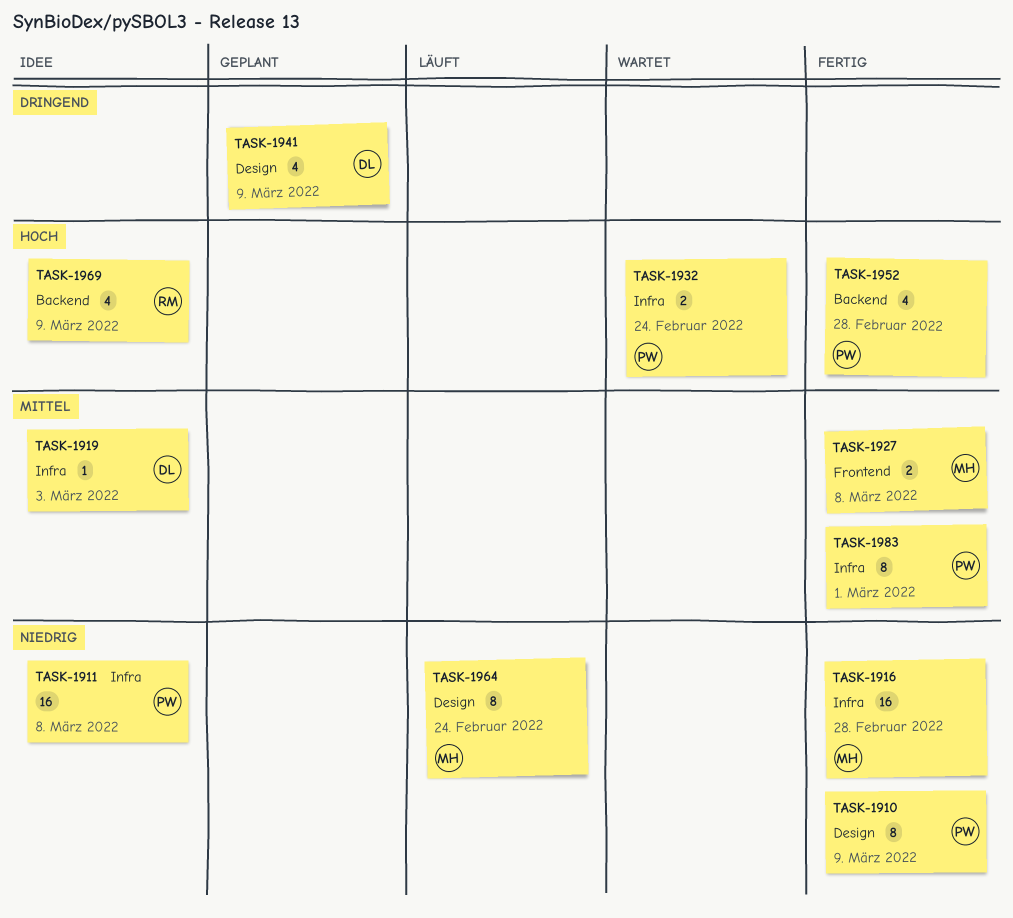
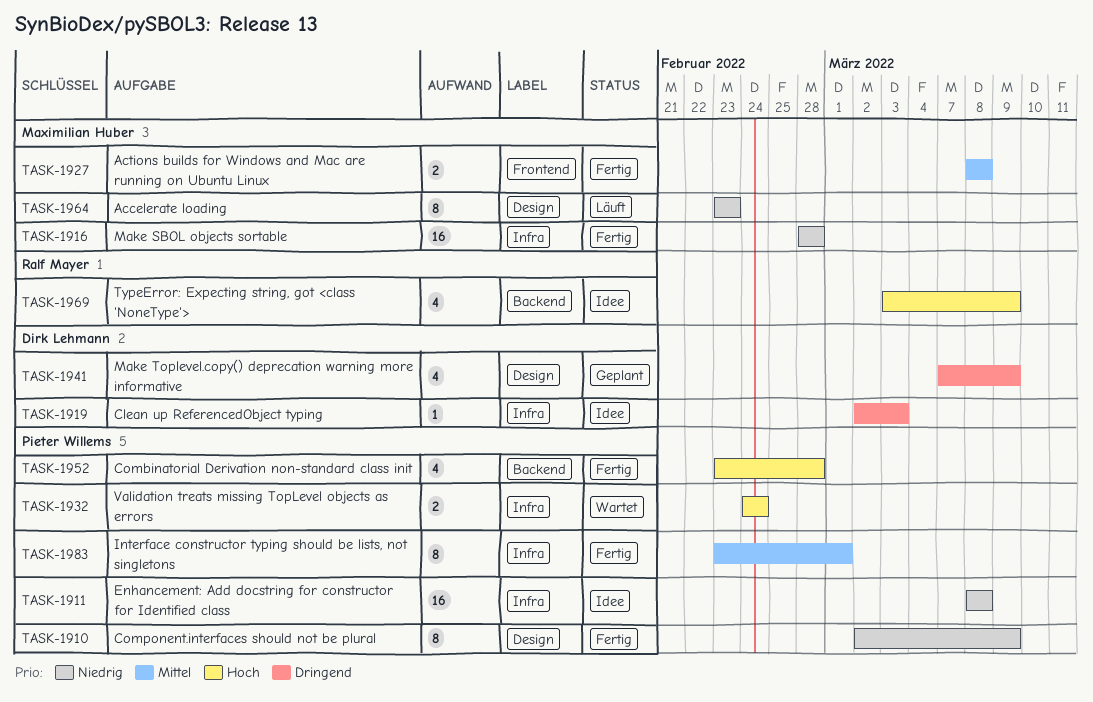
TASK-1919, priority: Mittel -> Dringend
TASK-1964, due: Feb 24 -> Feb 23

